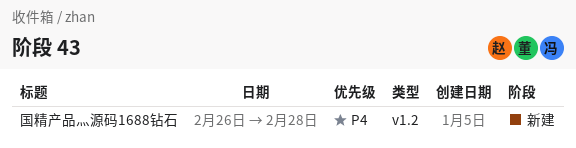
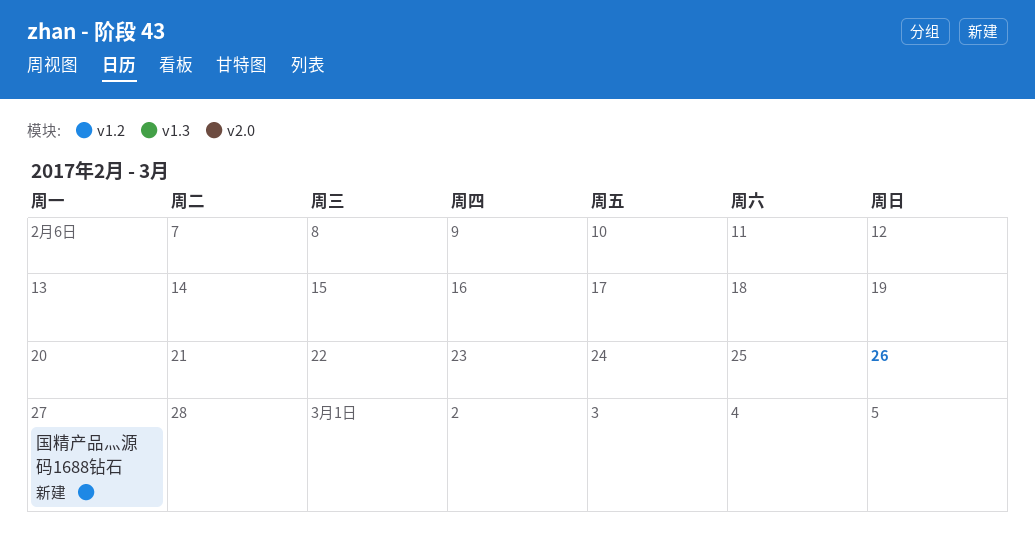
国精产品灬源码1688钻石, due: Feb 28 -> Feb 27

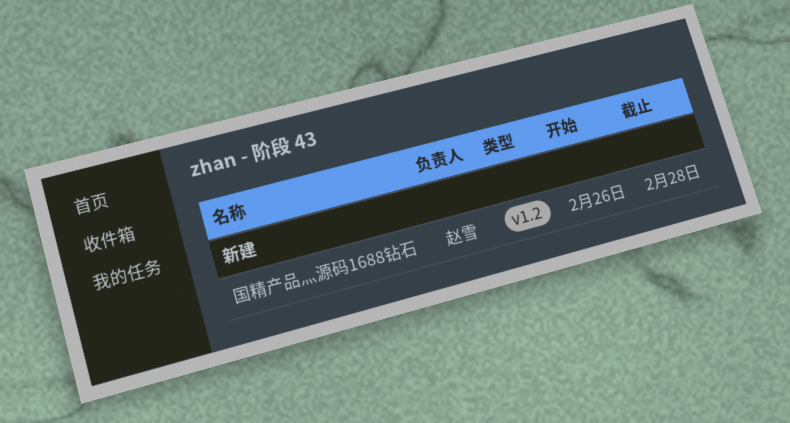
国精产品灬源码1688钻石, due: Feb 27 -> Feb 28

